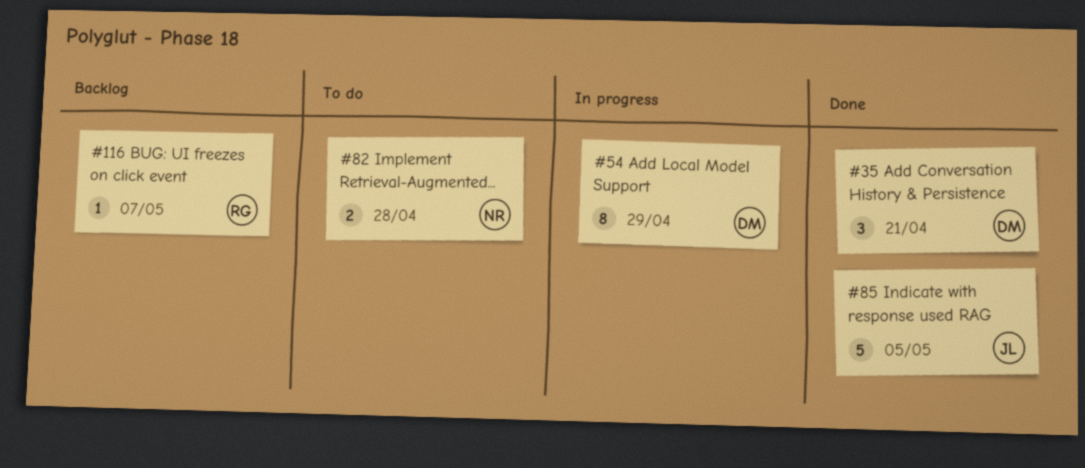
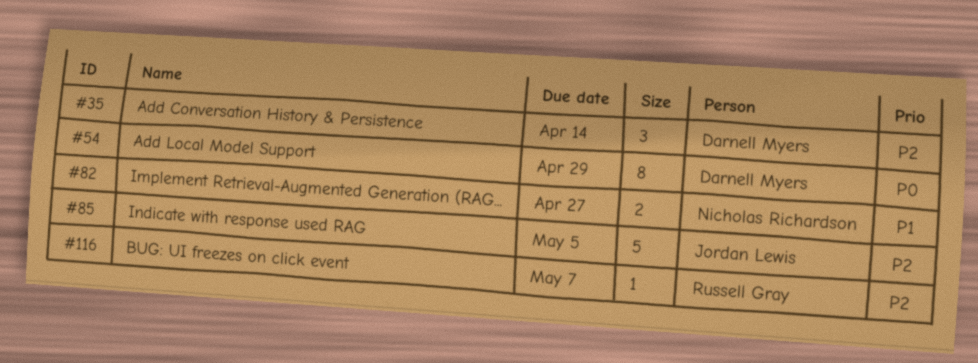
#35, due: Apr 21 -> Apr 14
#82, due: Apr 28 -> Apr 27

